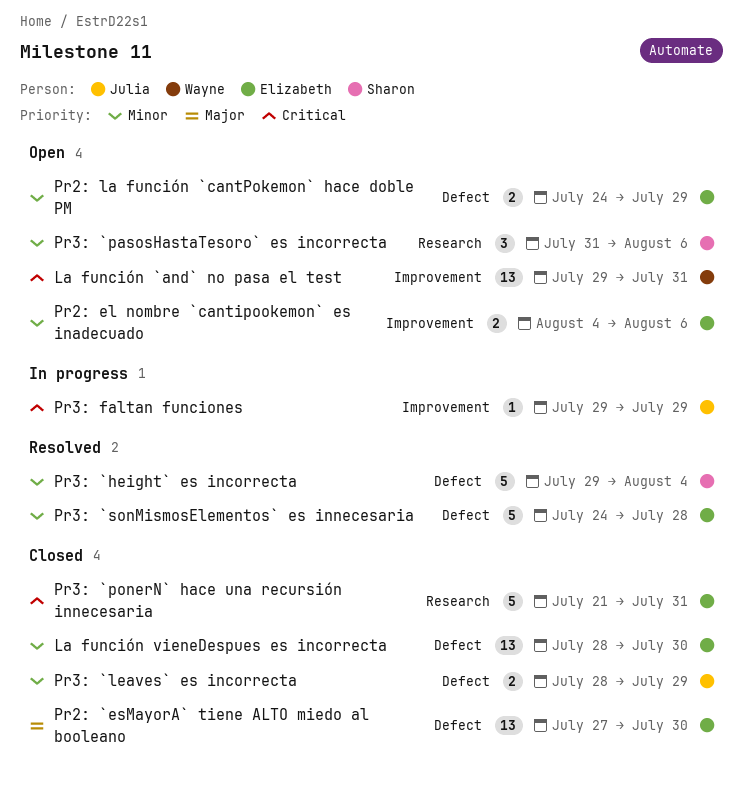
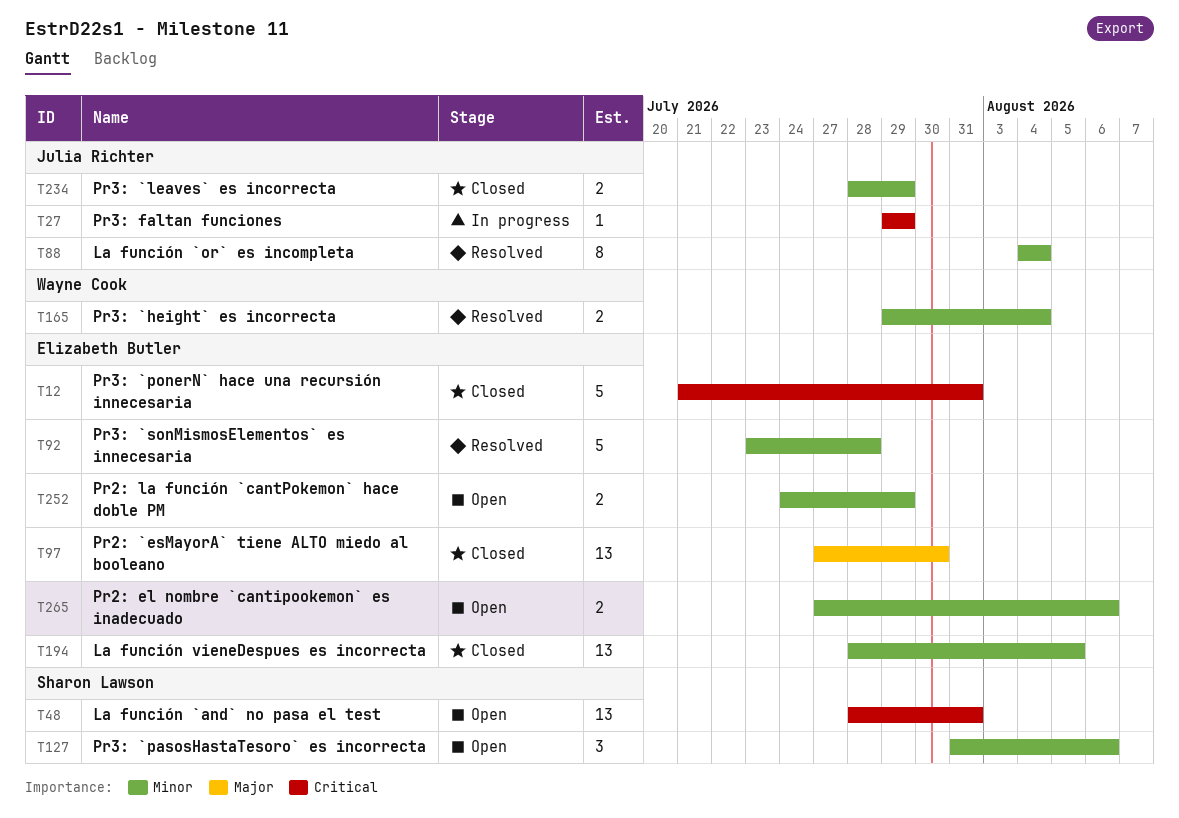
La función `and` no pasa el test, owner: Wayne Cook -> Sharon Lawson
La función `and` no pasa el test, start: Jul 29 -> Jul 28
La función `or` es incompleta: none -> present
La función vieneDespues es incorrecta, due: Jul 30 -> Aug 5
Pr2: el nombre `cantipookemon` es inadecuado, start: Aug 4 -> Jul 27
Pr3: `height` es incorrecta, owner: Sharon Lawson -> Wayne Cook
Pr3: `height` es incorrecta, estimate: 5 -> 2
Pr3: `sonMismosElementos` es innecesaria, start: Jul 24 -> Jul 23

